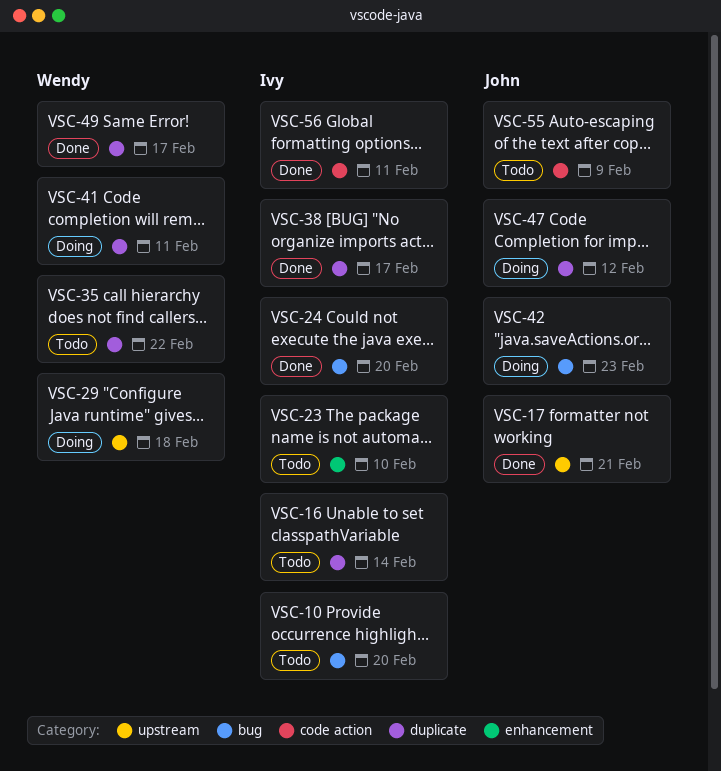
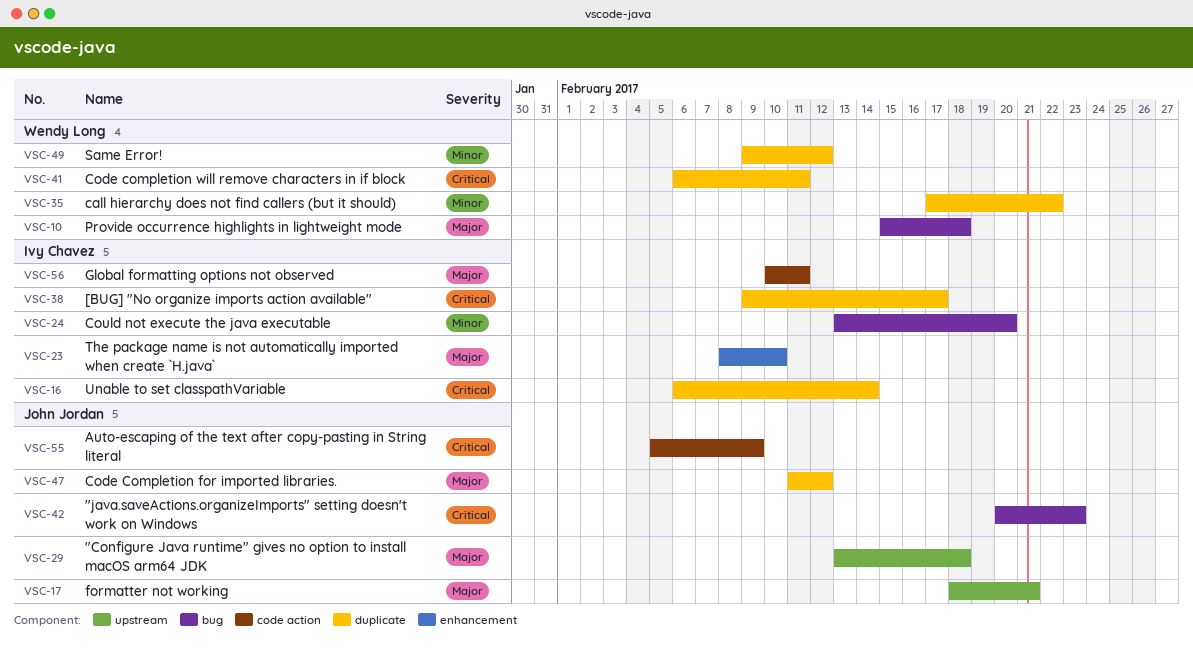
VSC-10, owner: Ivy Chavez -> Wendy Long
VSC-10, due: Feb 20 -> Feb 18
VSC-29, owner: Wendy Long -> John Jordan
VSC-49, due: Feb 17 -> Feb 12

